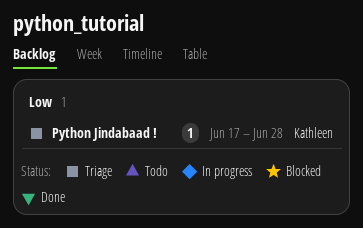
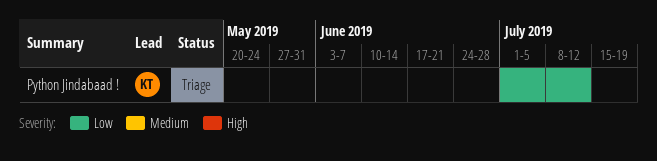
Python Jindabaad !, start: Jun 17 -> Jul 1
Python Jindabaad !, due: Jun 28 -> Jul 12

